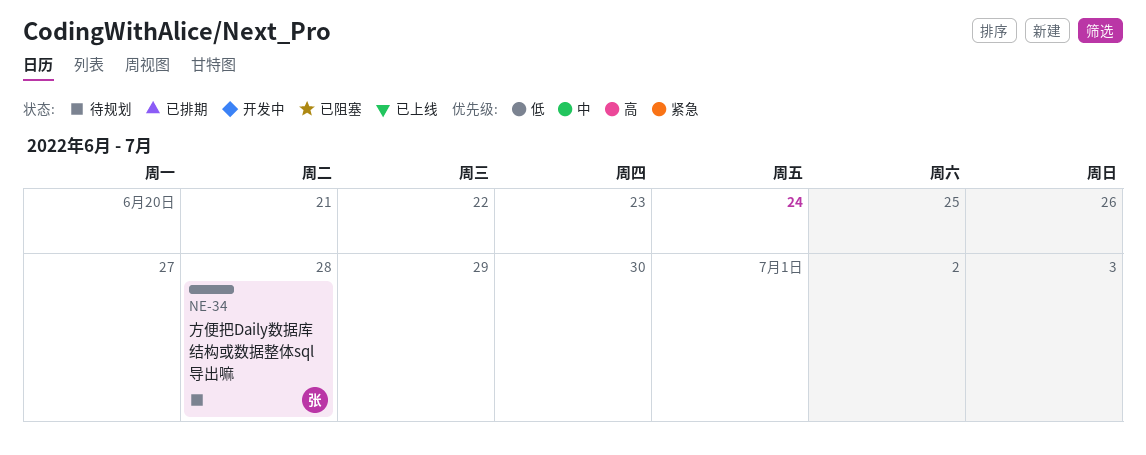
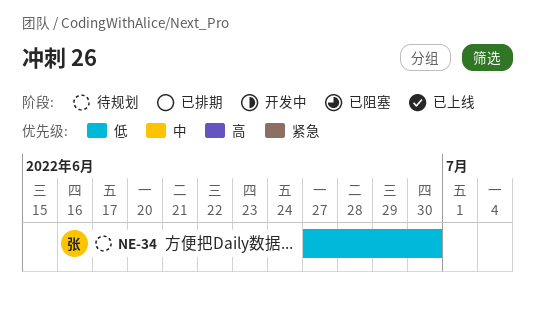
NE-34, due: Jun 28 -> Jun 30

